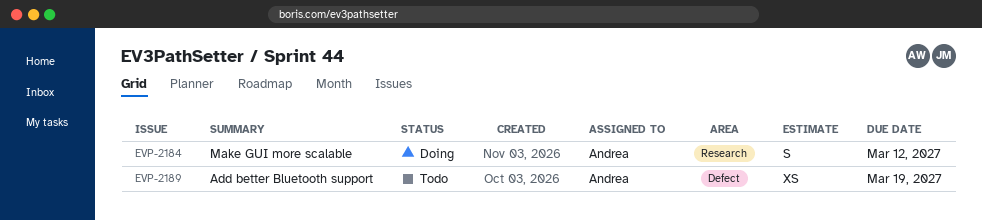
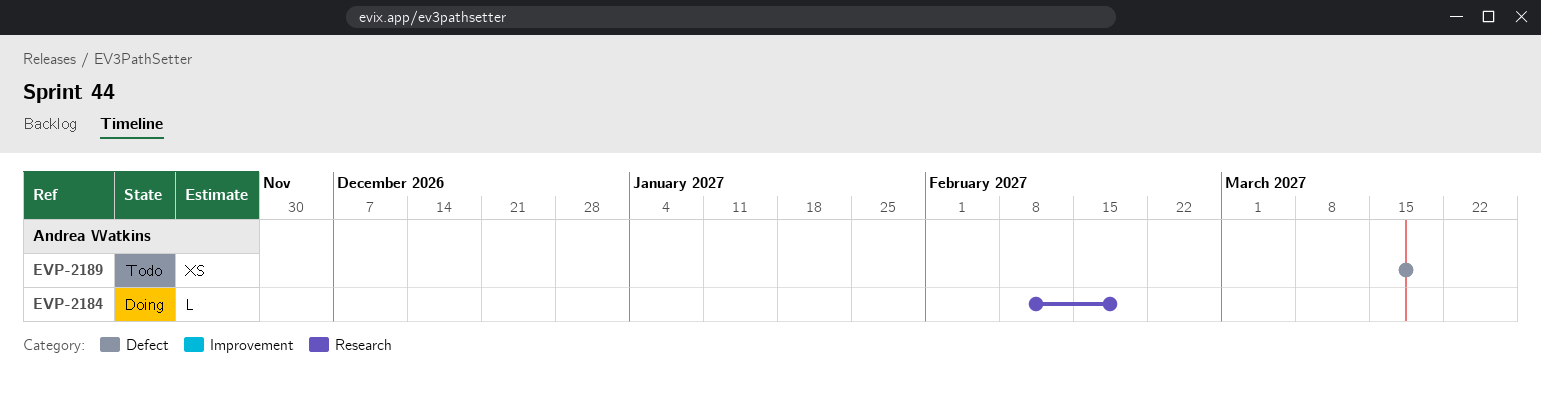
EVP-2184, estimate: S -> L
EVP-2184, due: Mar 12 -> Feb 19

